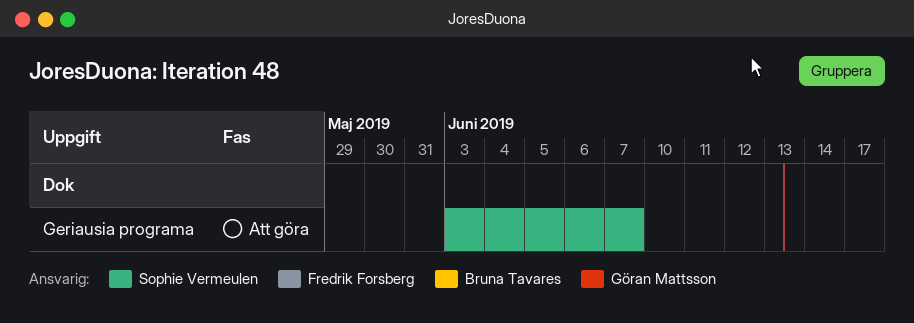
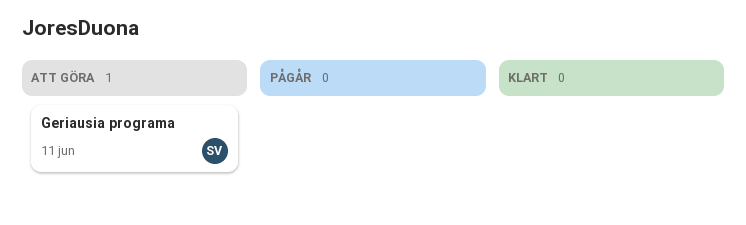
Geriausia programa, due: Jun 7 -> Jun 11

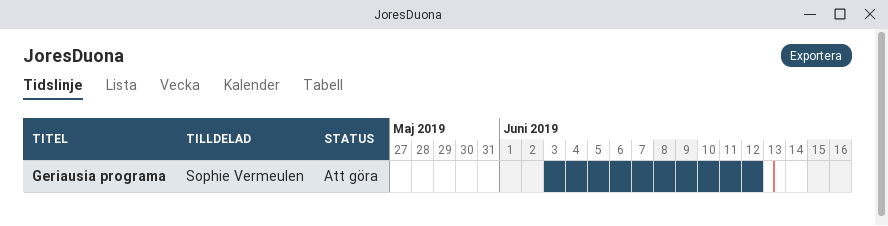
Geriausia programa, due: Jun 11 -> Jun 12

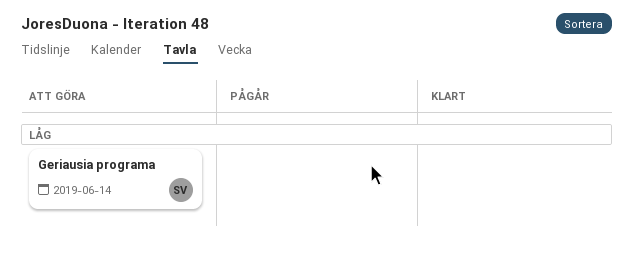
Geriausia programa, due: Jun 12 -> Jun 14

